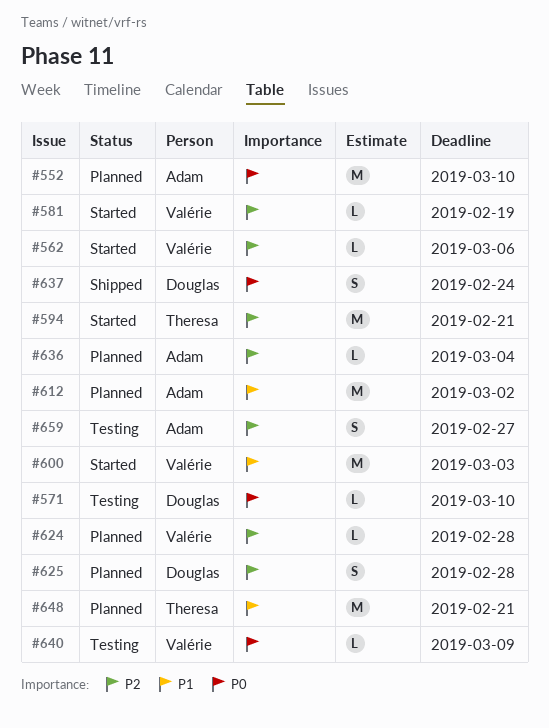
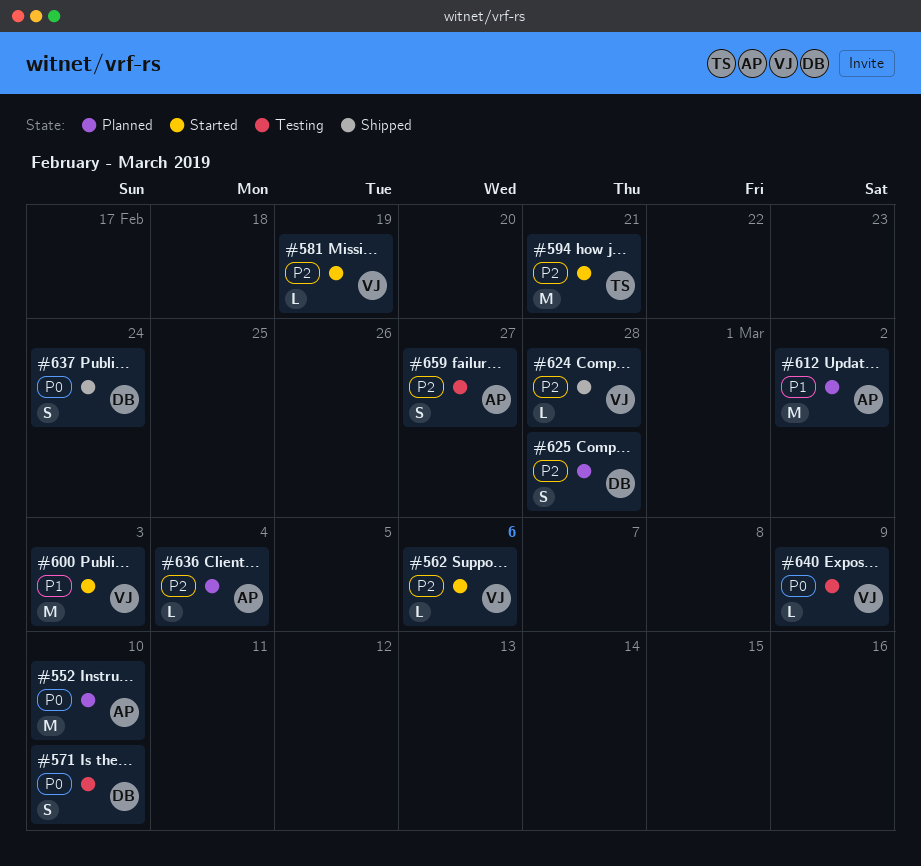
#571, estimate: L -> S
#624, status: Planned -> Shipped
#648: present -> none

